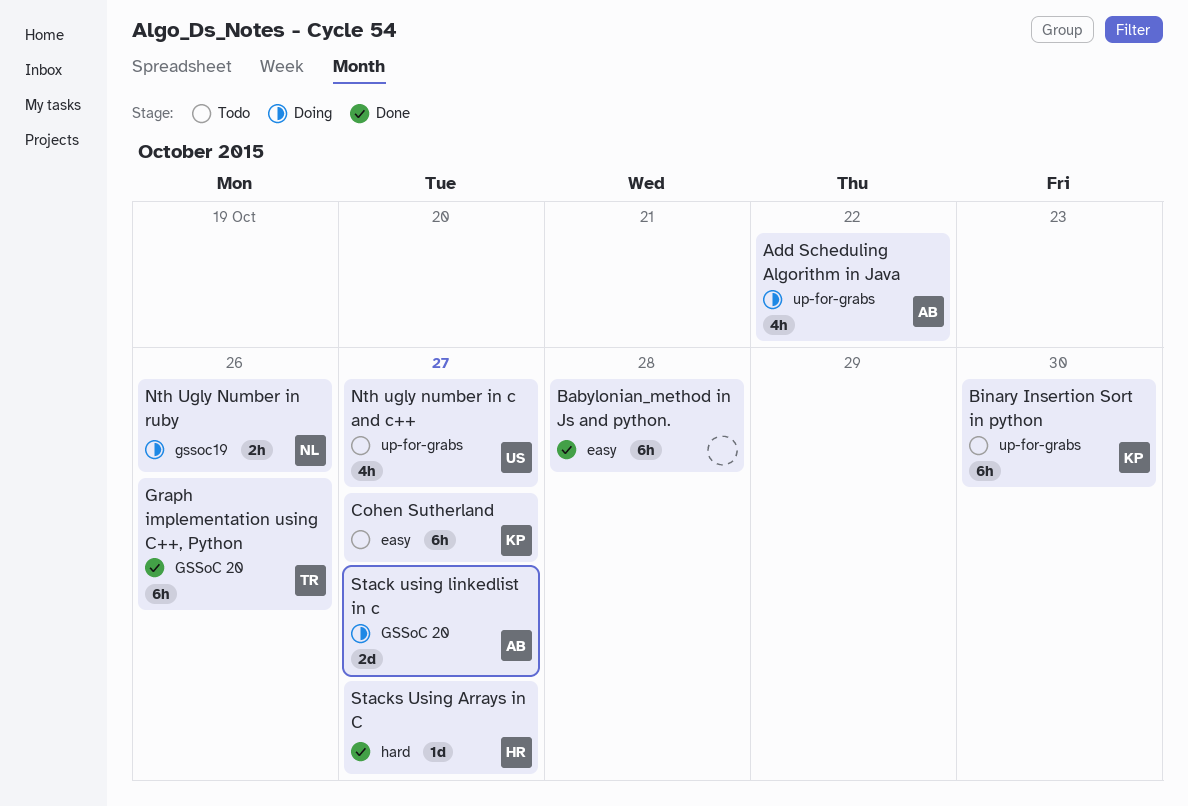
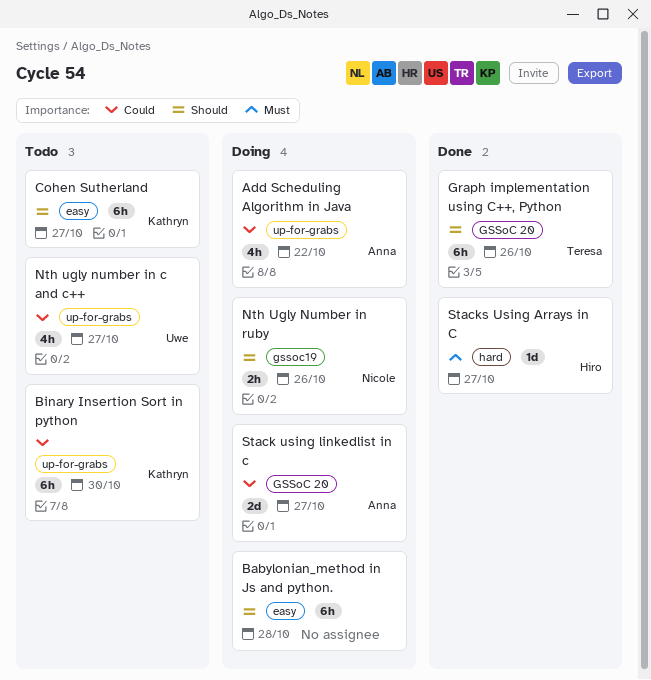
Babylonian_method in Js and python., status: Done -> Doing

